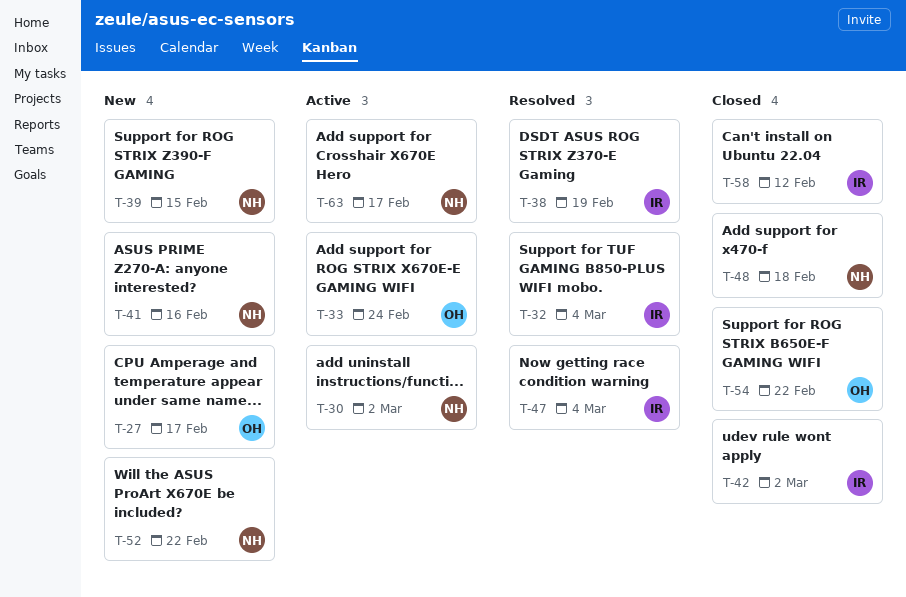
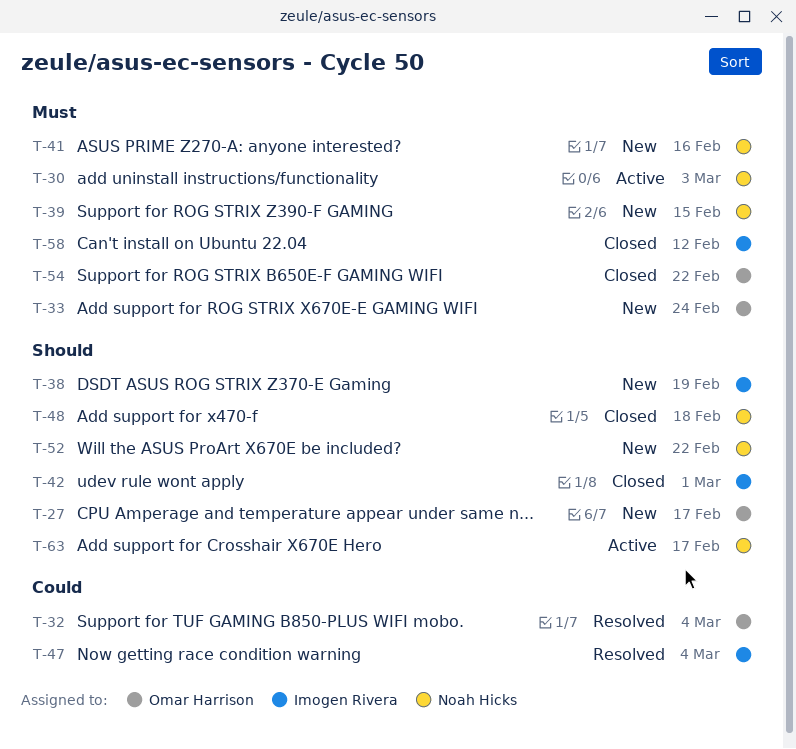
T-30, due: Mar 2 -> Mar 3
T-32, owner: Imogen Rivera -> Omar Harrison
T-33, status: Active -> New
T-38, status: Resolved -> New
T-42, due: Mar 2 -> Mar 1

